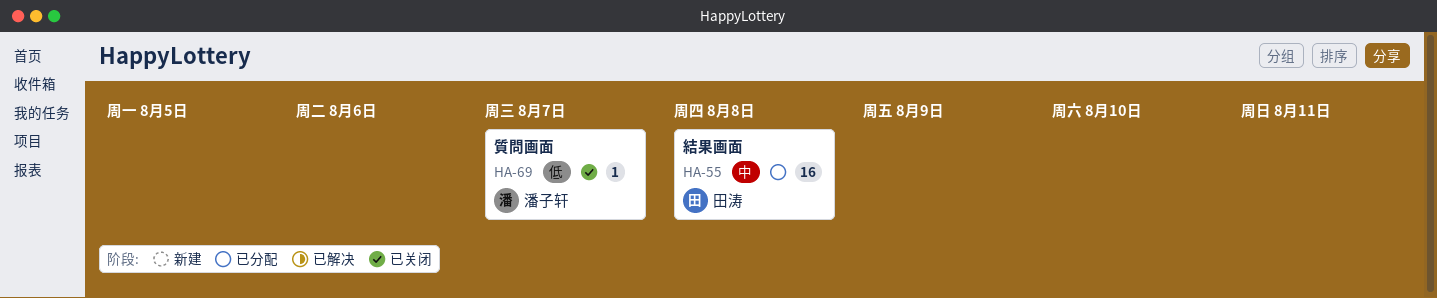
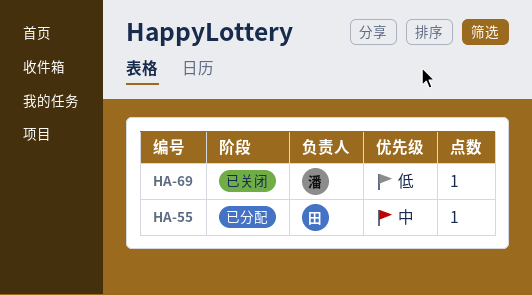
HA-55, estimate: 16 -> 1

